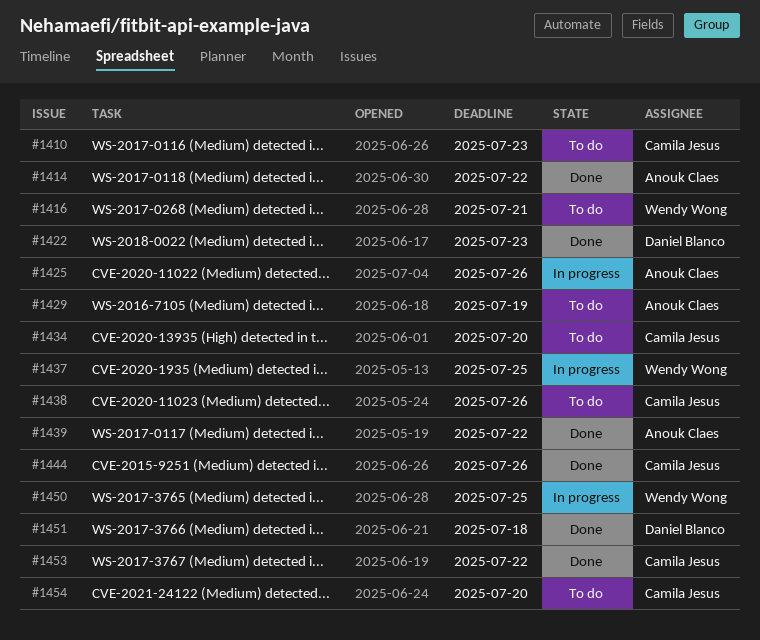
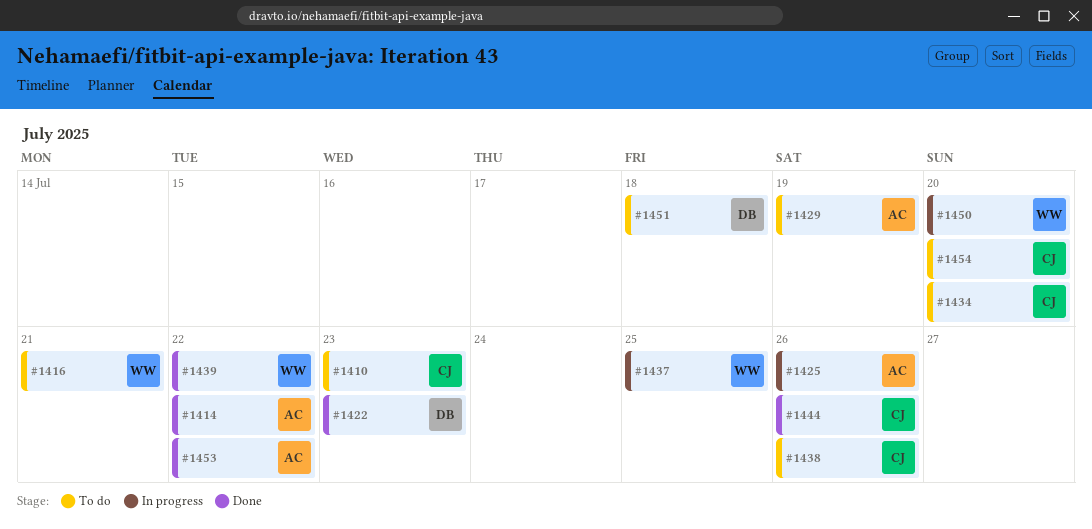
#1439, owner: Anouk Claes -> Wendy Wong
#1450, due: Jul 25 -> Jul 20
#1451, status: Done -> To do
#1453, owner: Camila Jesus -> Anouk Claes

